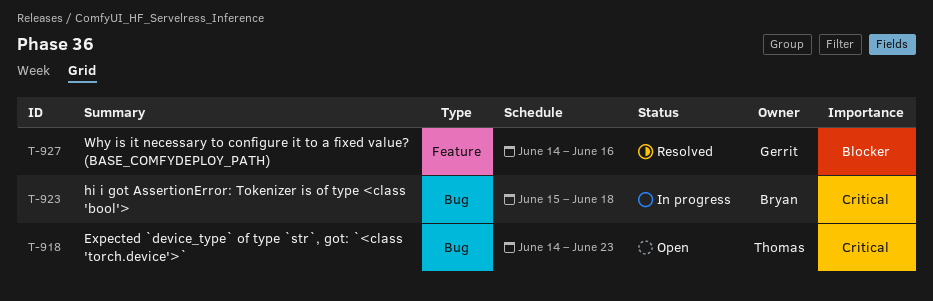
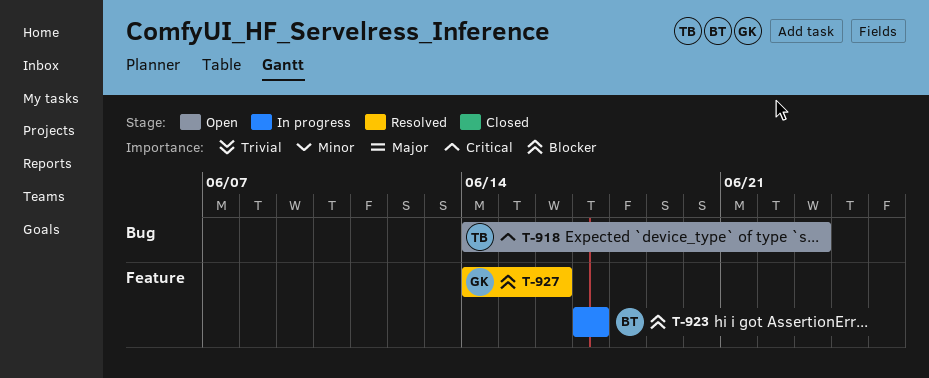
T-923, priority: Critical -> Blocker
T-923, label: Bug -> Feature
T-923, start: Jun 15 -> Jun 17
T-923, due: Jun 18 -> Jun 17

